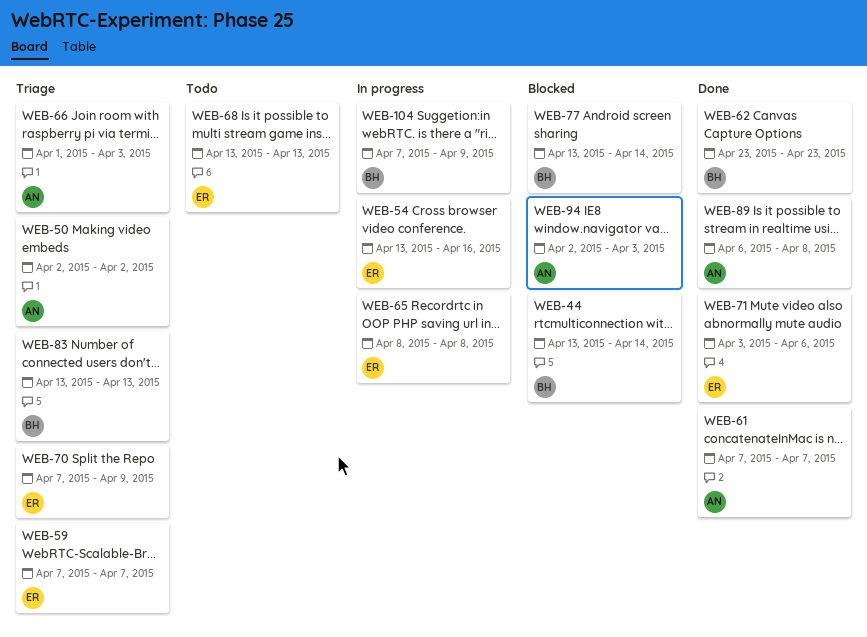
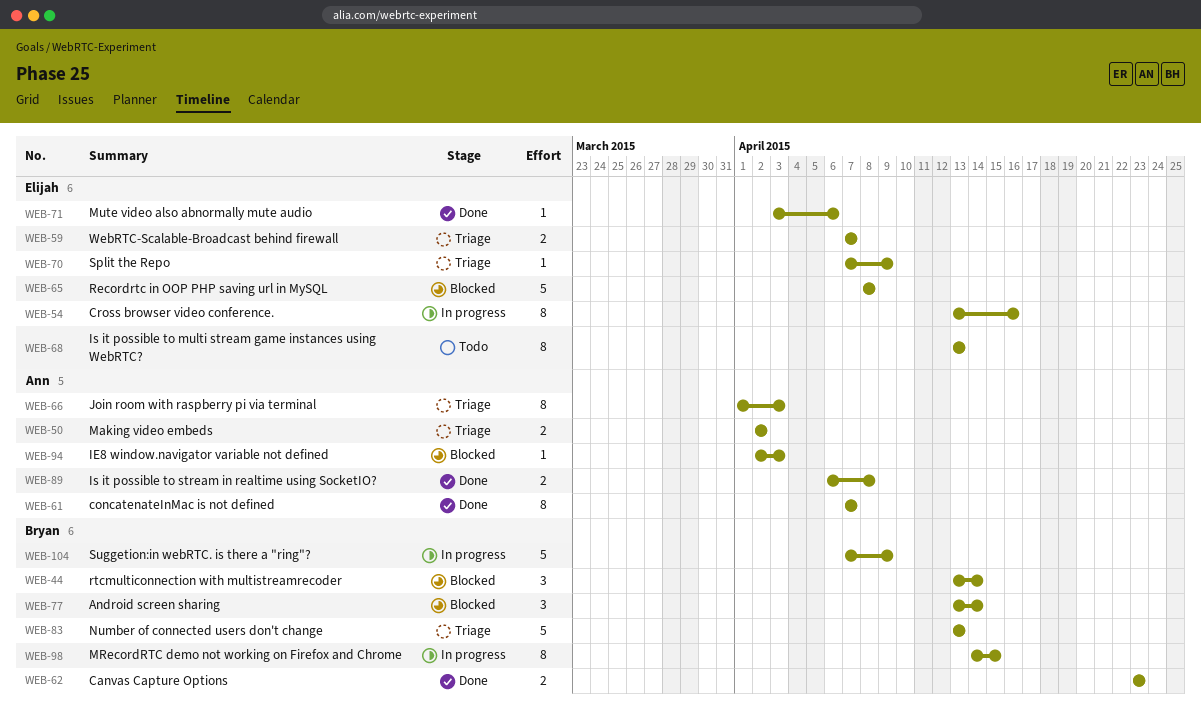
WEB-65, status: In progress -> Blocked
WEB-98: none -> present

